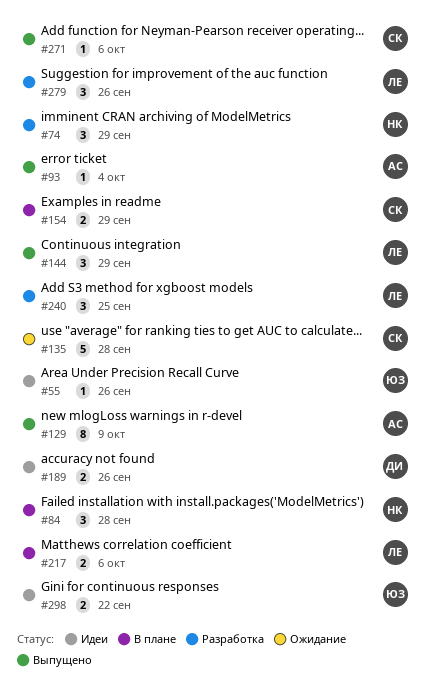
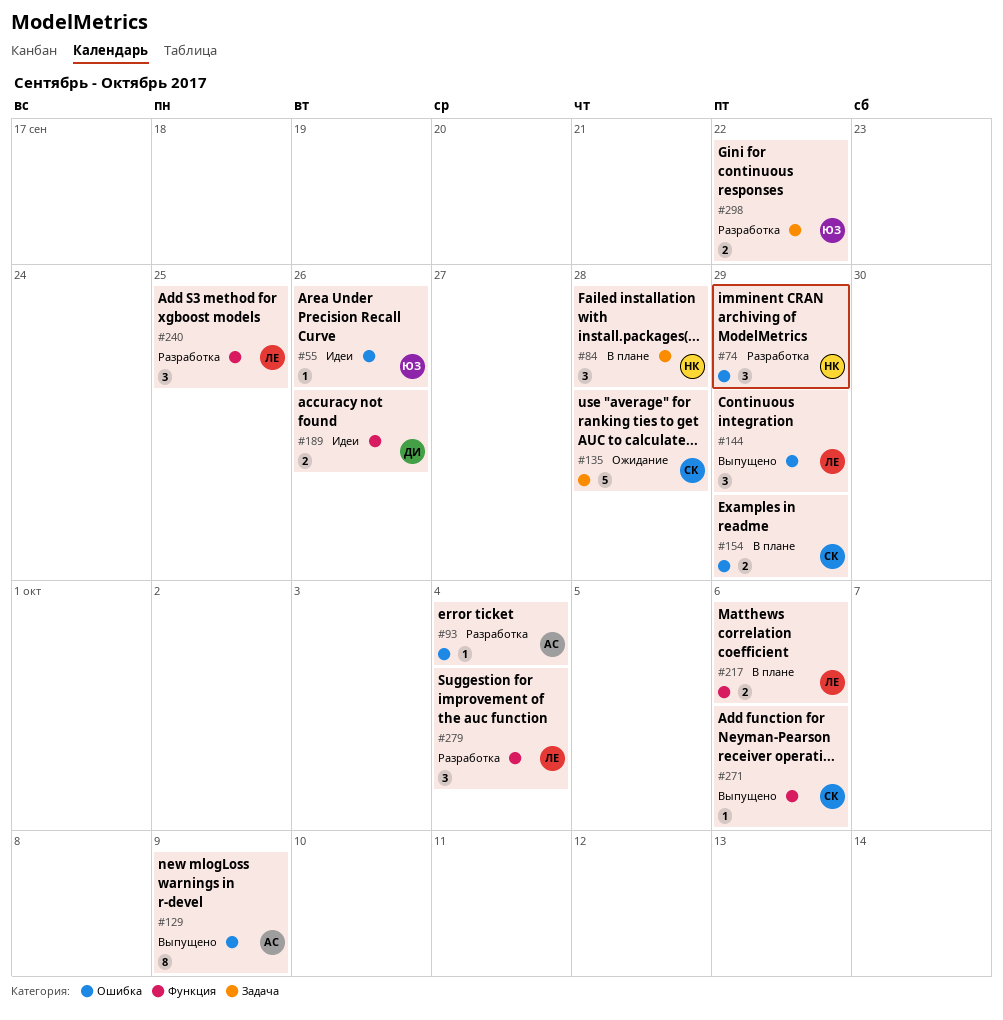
#93, status: Выпущено -> Разработка
#279, due: Sep 26 -> Oct 4
#298, status: Идеи -> Разработка

